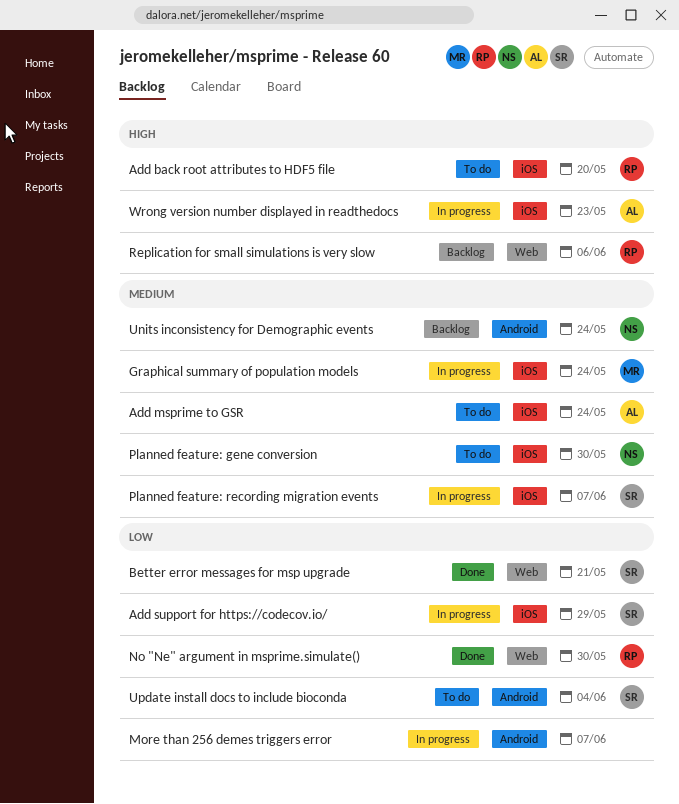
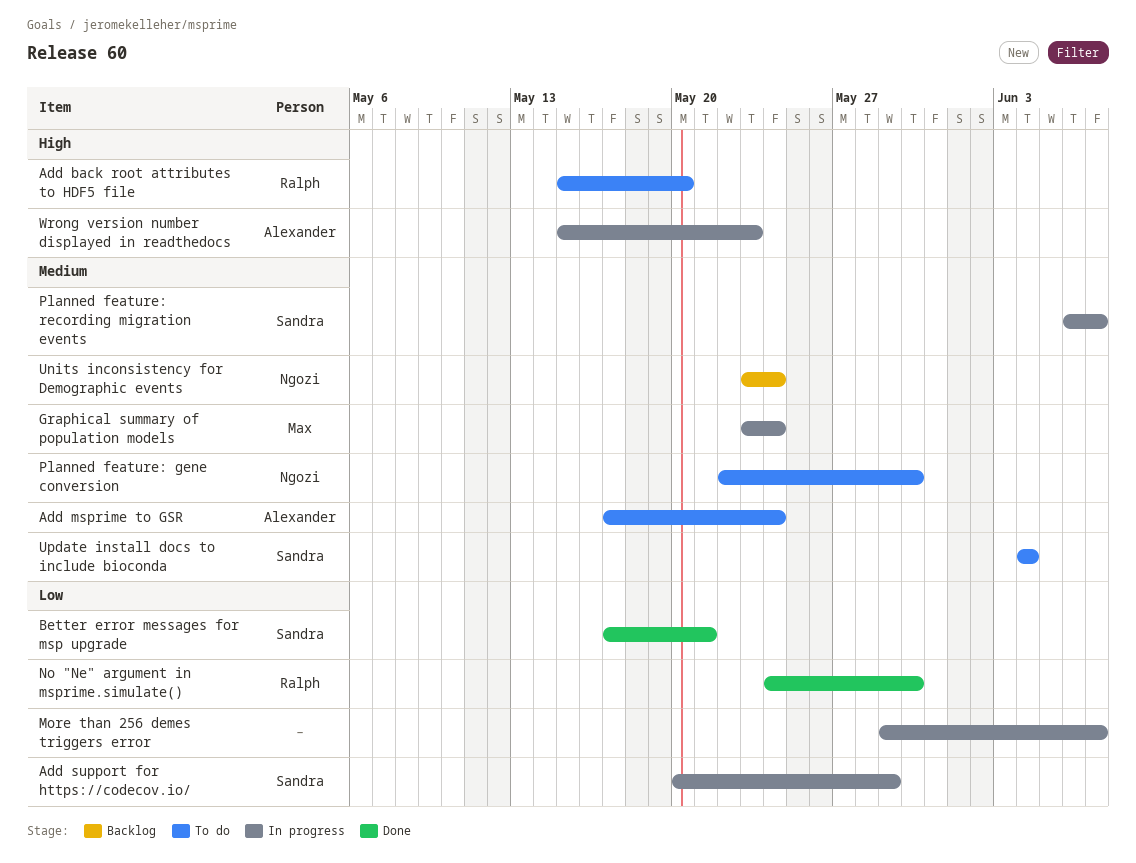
Replication for small simulations is very slow: present -> none
Update install docs to include bioconda, priority: Low -> Medium

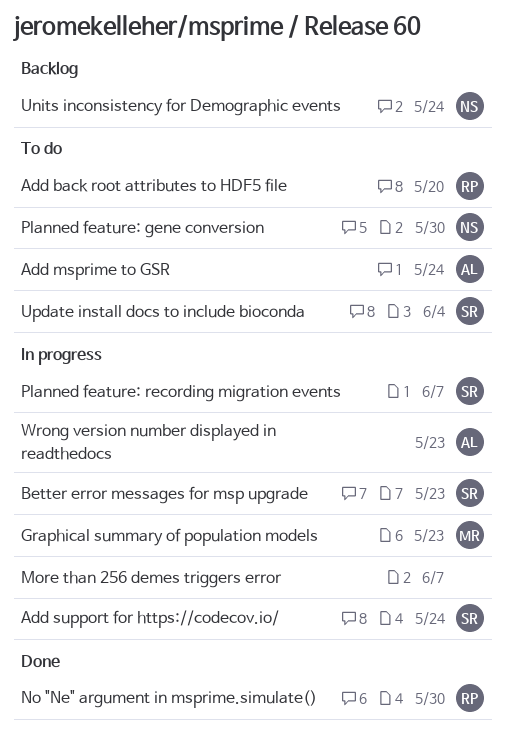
Add support for https://codecov.io/, due: May 29 -> May 24
Better error messages for msp upgrade, status: Done -> In progress
Better error messages for msp upgrade, due: May 21 -> May 23
Graphical summary of population models, due: May 24 -> May 23

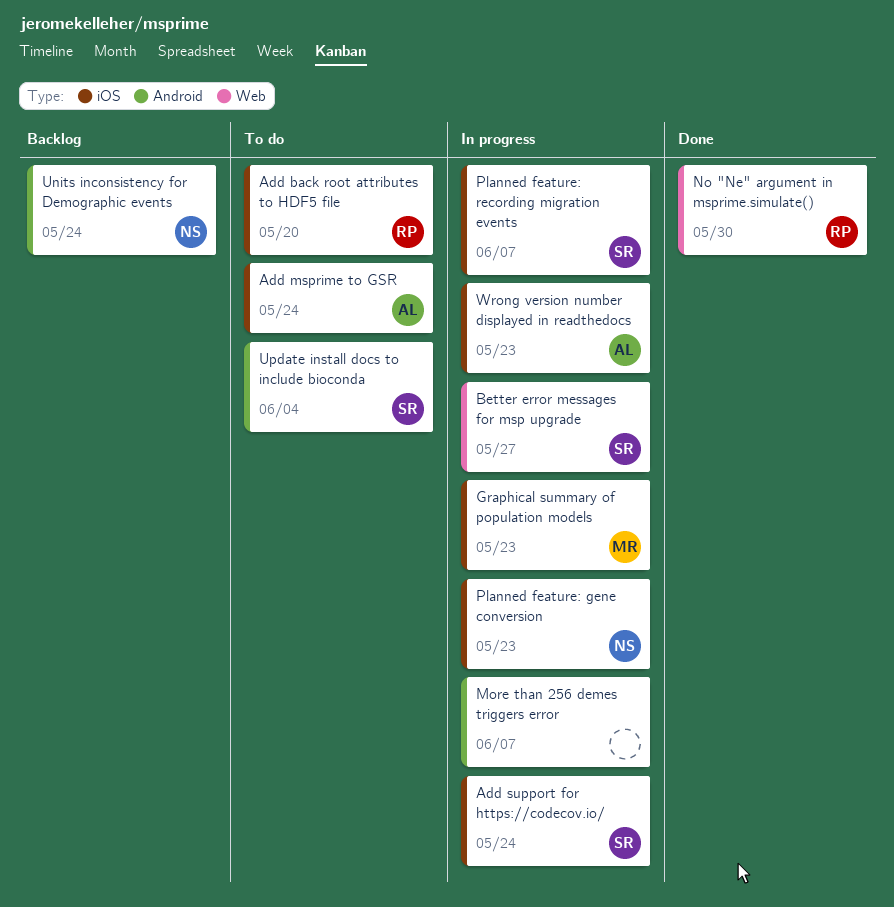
Better error messages for msp upgrade, due: May 23 -> May 27
Planned feature: gene conversion, status: To do -> In progress
Planned feature: gene conversion, due: May 30 -> May 23

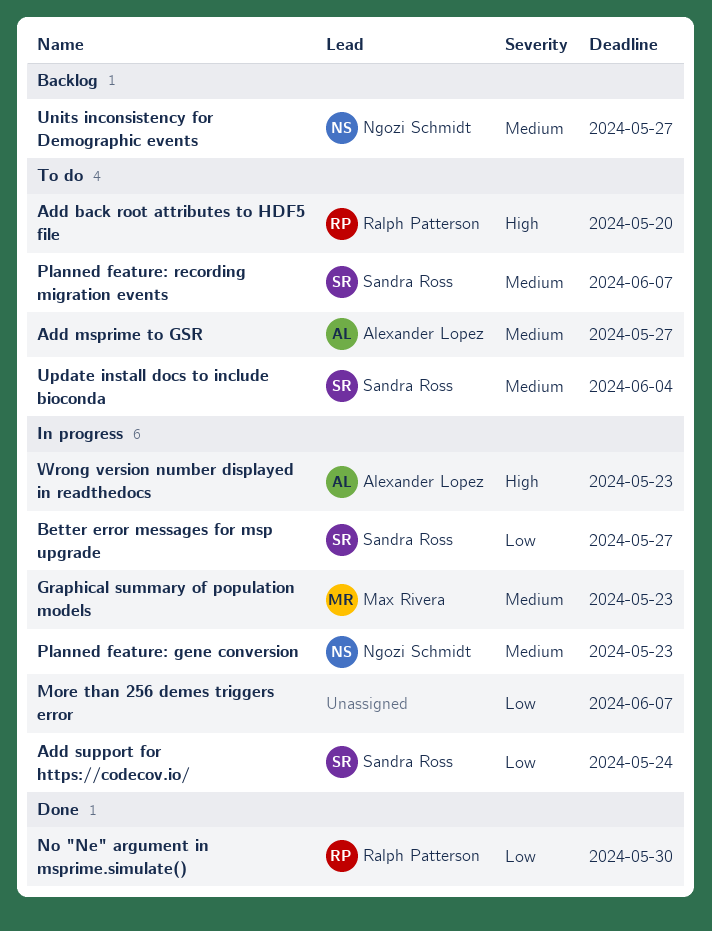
Add msprime to GSR, due: May 24 -> May 27
Planned feature: recording migration events, status: In progress -> To do
Units inconsistency for Demographic events, due: May 24 -> May 27

